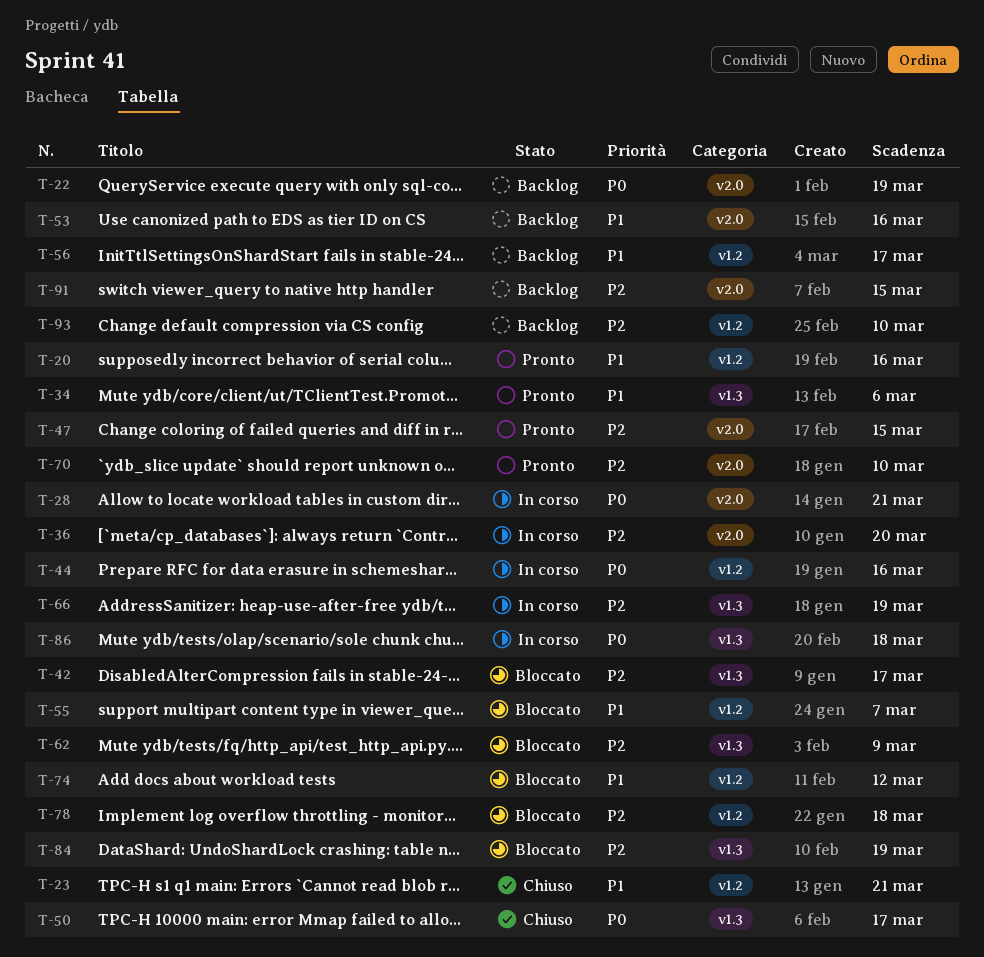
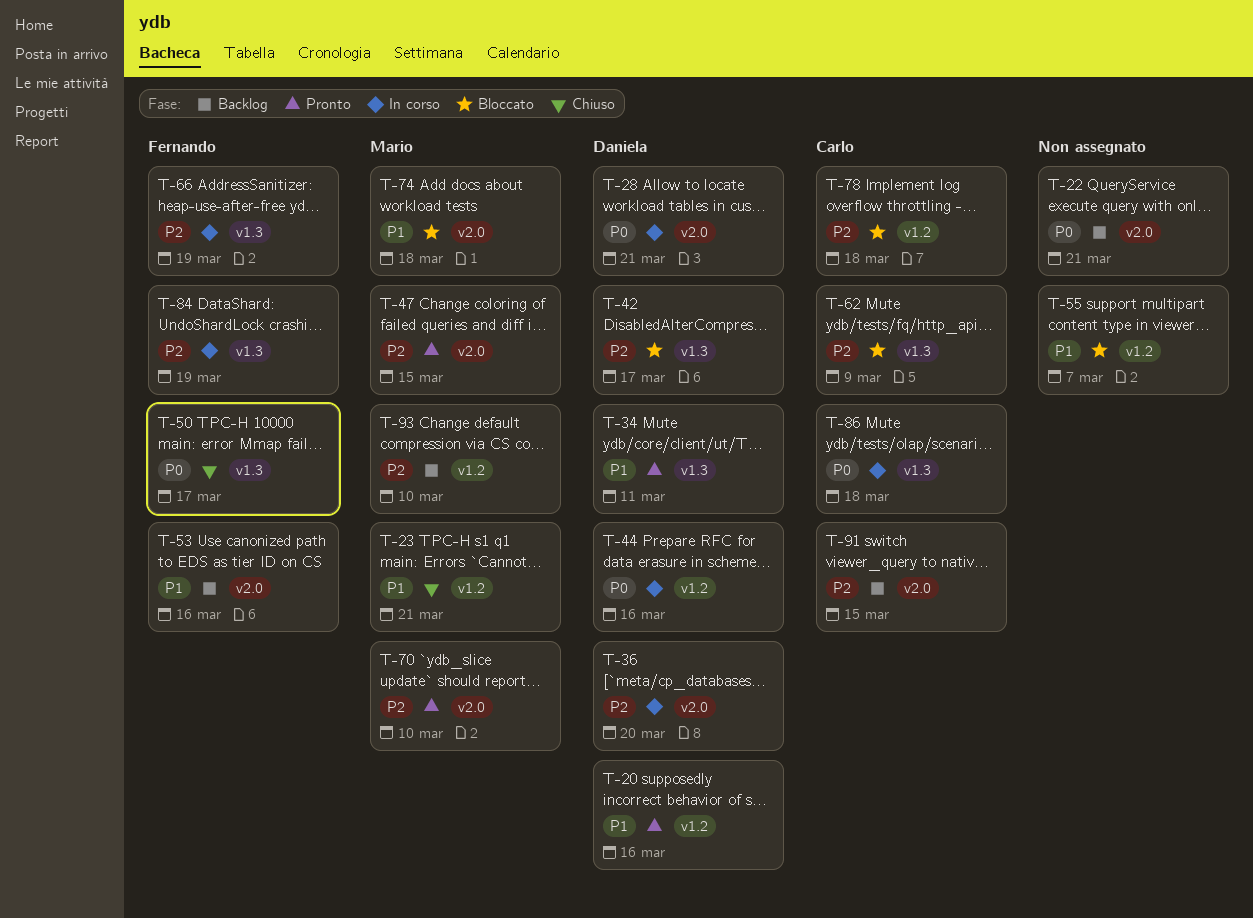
T-22, due: Mar 19 -> Mar 21
T-34, due: Mar 6 -> Mar 11
T-56: present -> none
T-74, label: v1.2 -> v2.0
T-74, due: Mar 12 -> Mar 18
T-84, status: Bloccato -> In corso

